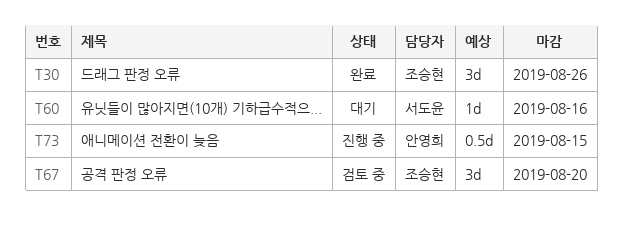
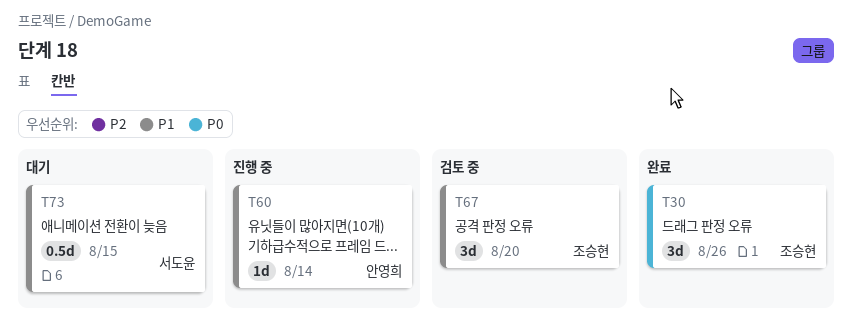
T60, status: 대기 -> 진행 중
T60, owner: 서도윤 -> 안영희
T60, due: Aug 16 -> Aug 14
T73, status: 진행 중 -> 대기
T73, owner: 안영희 -> 서도윤

